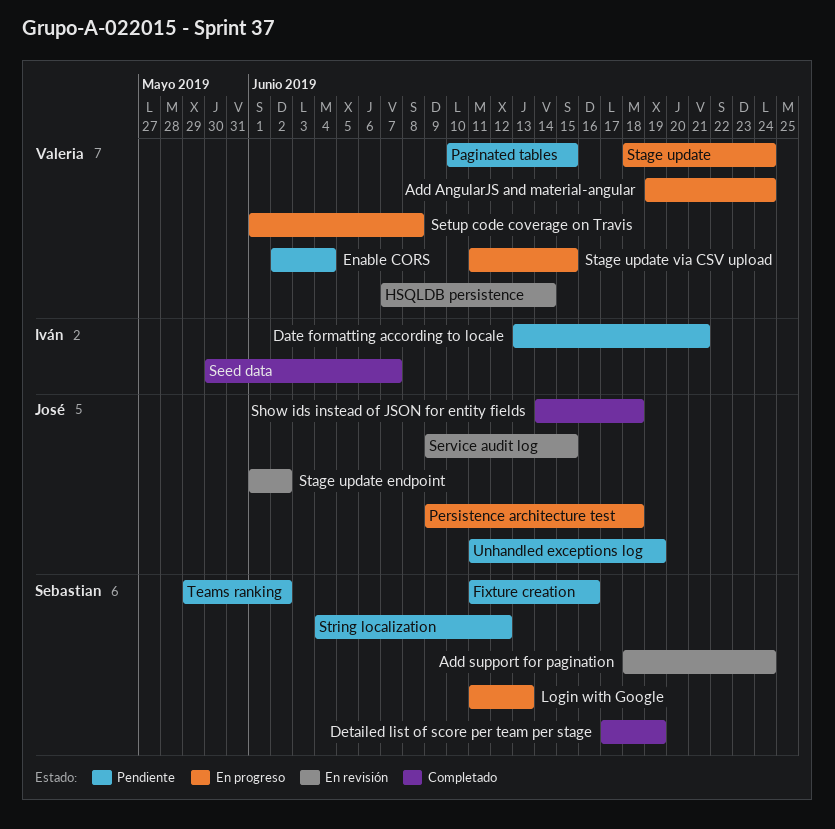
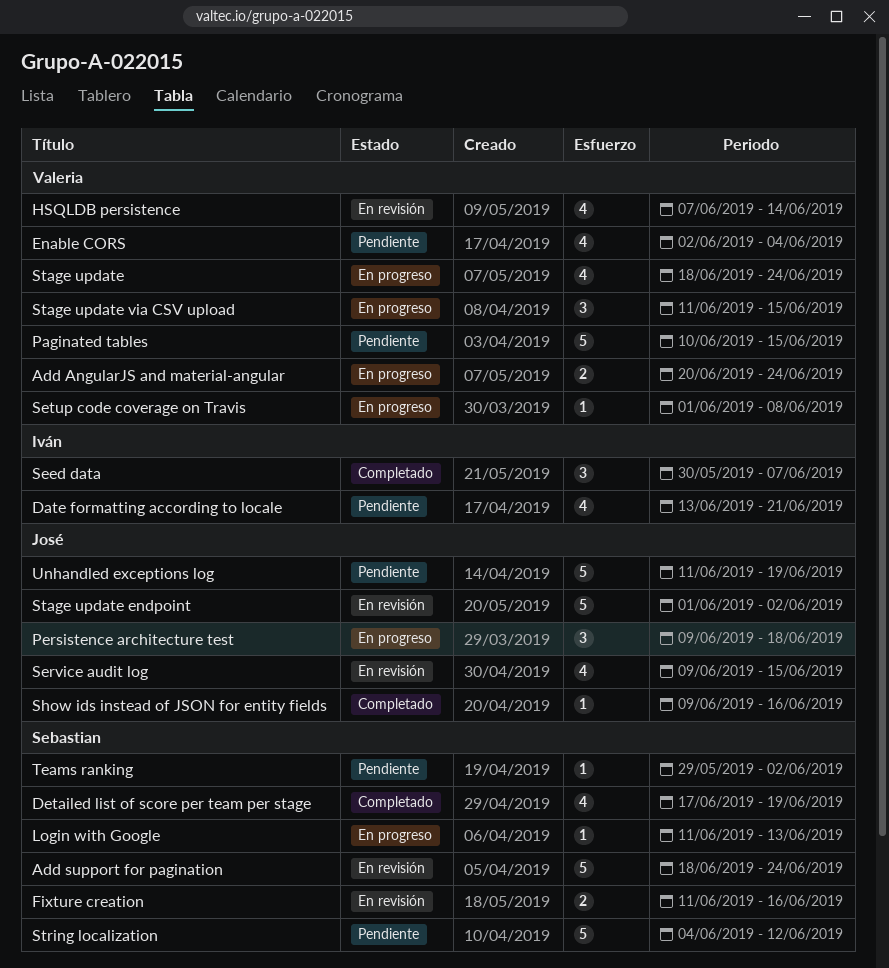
Add AngularJS and material-angular, start: Jun 19 -> Jun 20
Fixture creation, status: Pendiente -> En revisión
Show ids instead of JSON for entity fields, start: Jun 14 -> Jun 9
Show ids instead of JSON for entity fields, due: Jun 18 -> Jun 16

